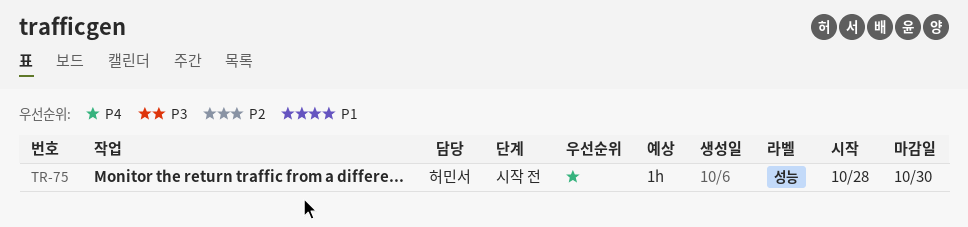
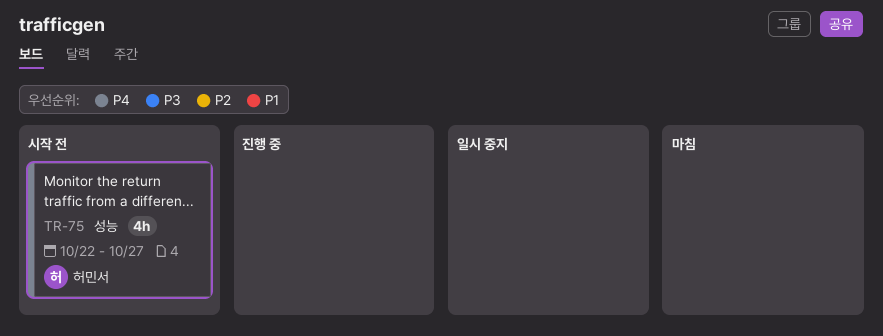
TR-75, estimate: 1h -> 4h
TR-75, start: Oct 28 -> Oct 22
TR-75, due: Oct 30 -> Oct 27

